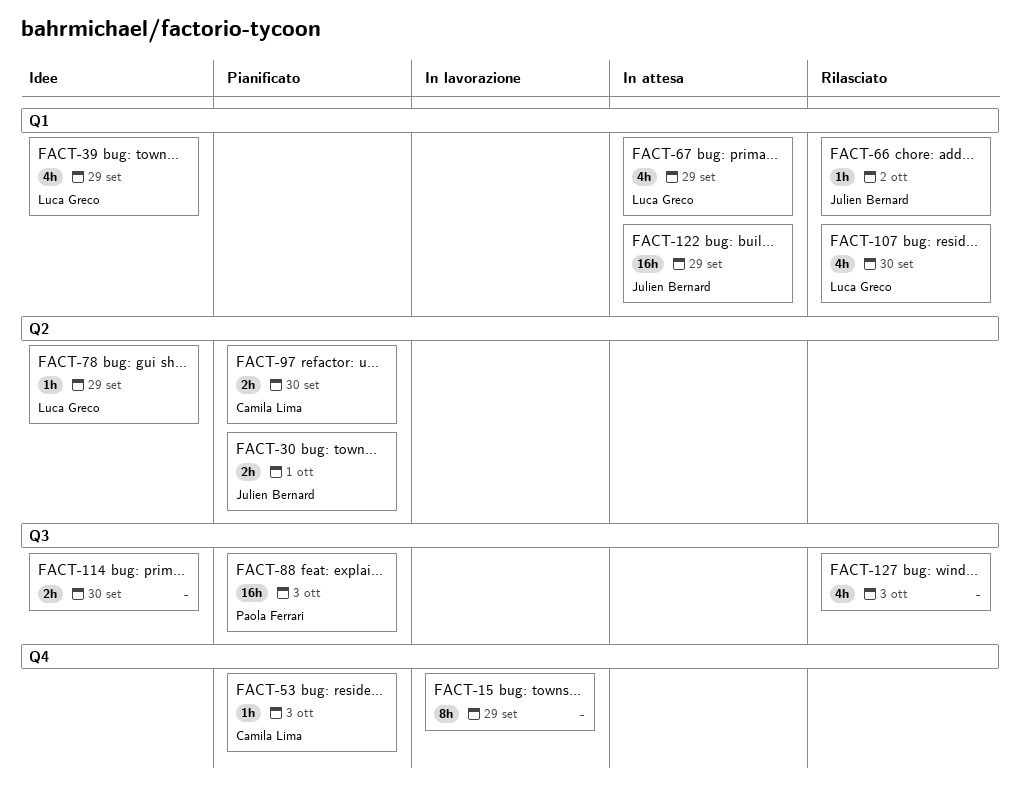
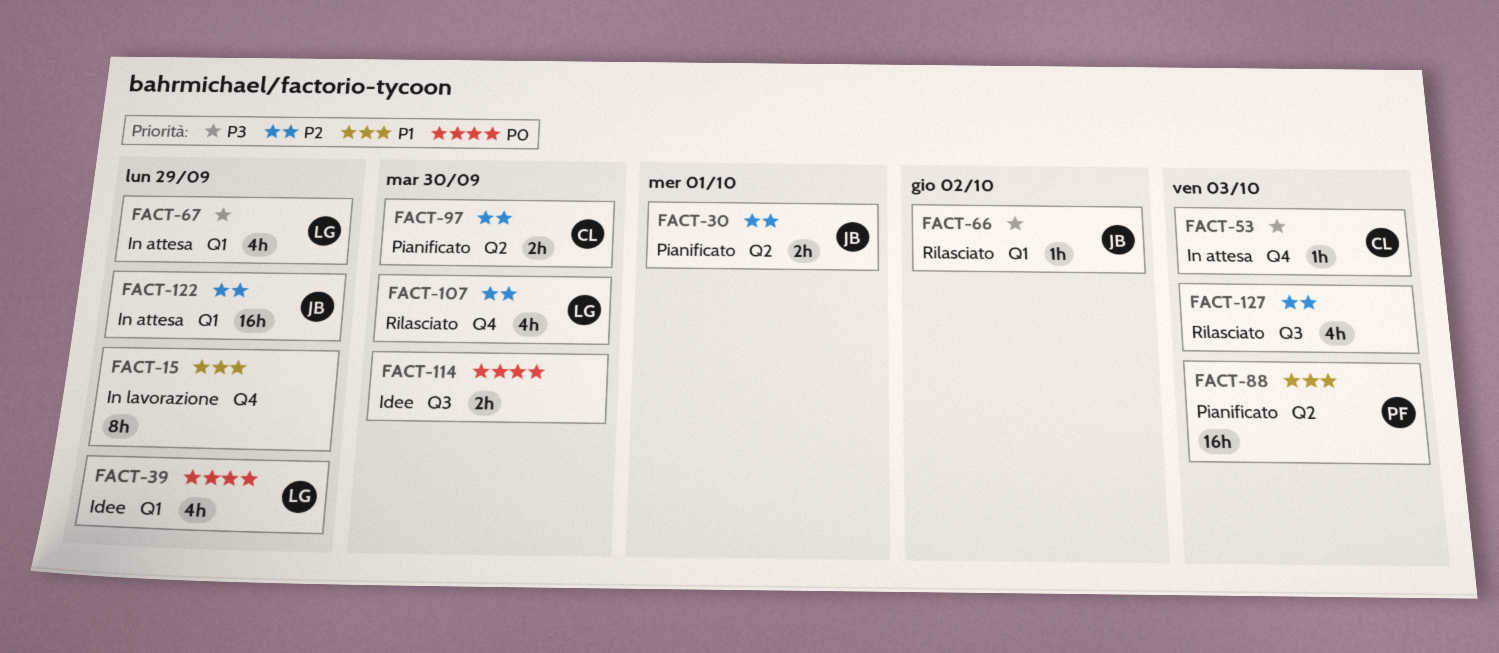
FACT-53, status: Pianificato -> In attesa
FACT-78: present -> none
FACT-88, label: Q3 -> Q2
FACT-107, label: Q1 -> Q4

